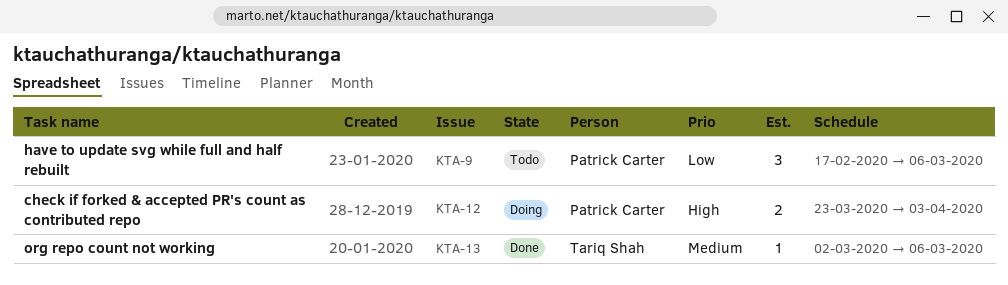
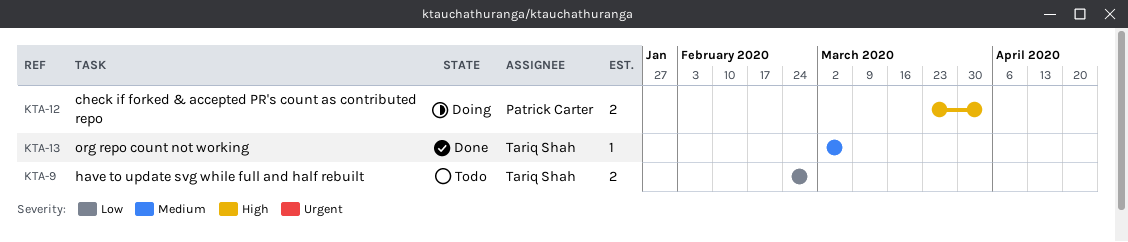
KTA-9, owner: Patrick Carter -> Tariq Shah
KTA-9, estimate: 3 -> 2
KTA-9, start: Feb 17 -> Feb 24
KTA-9, due: Mar 6 -> Feb 28

